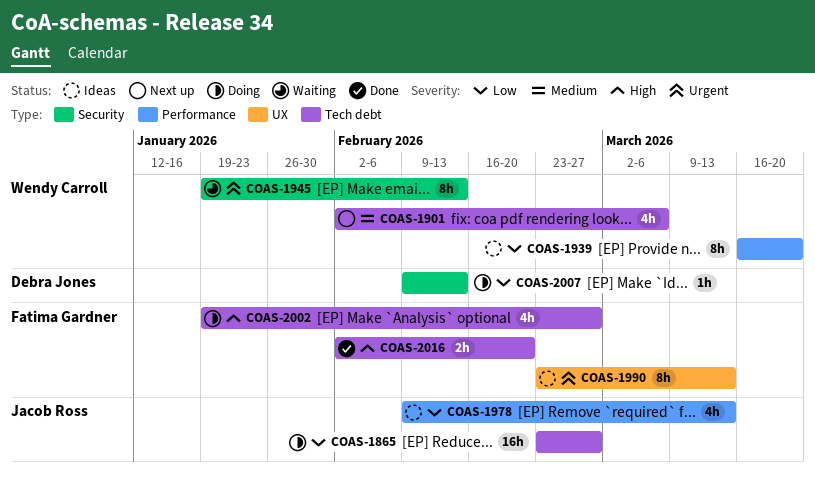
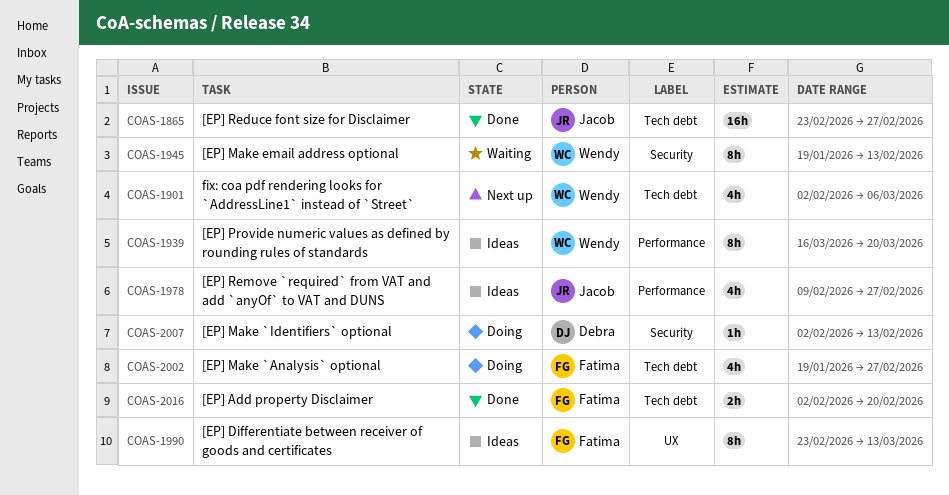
COAS-1865, status: Doing -> Done
COAS-1978, due: Mar 13 -> Feb 27
COAS-2007, start: Feb 9 -> Feb 2

